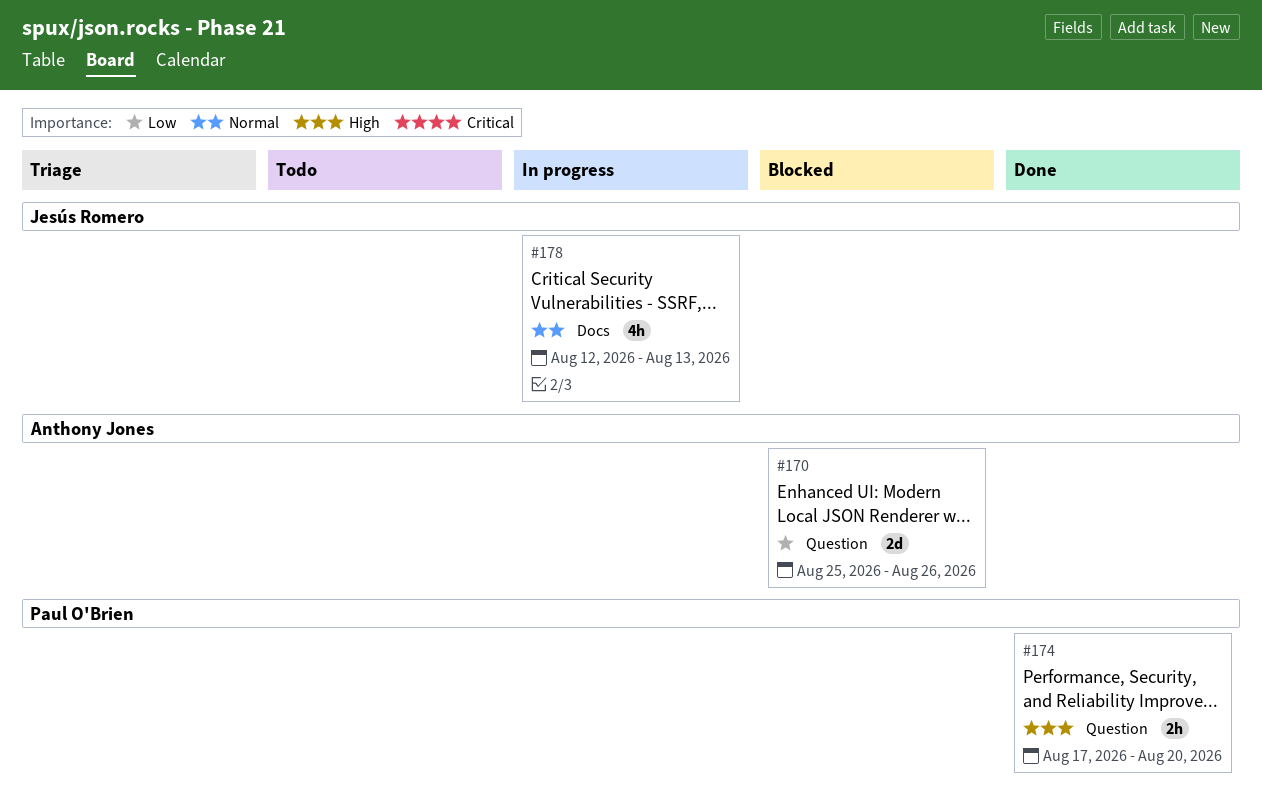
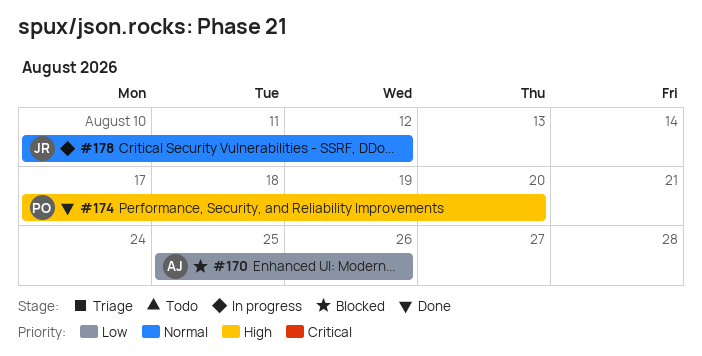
#178, start: Aug 12 -> Aug 10
#178, due: Aug 13 -> Aug 12

